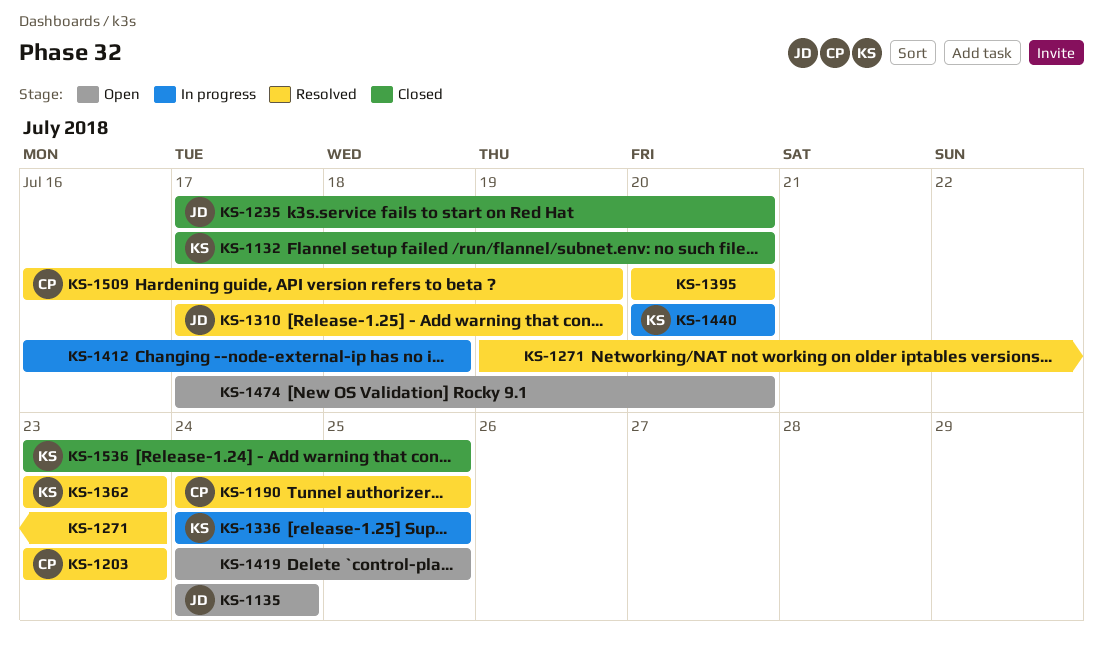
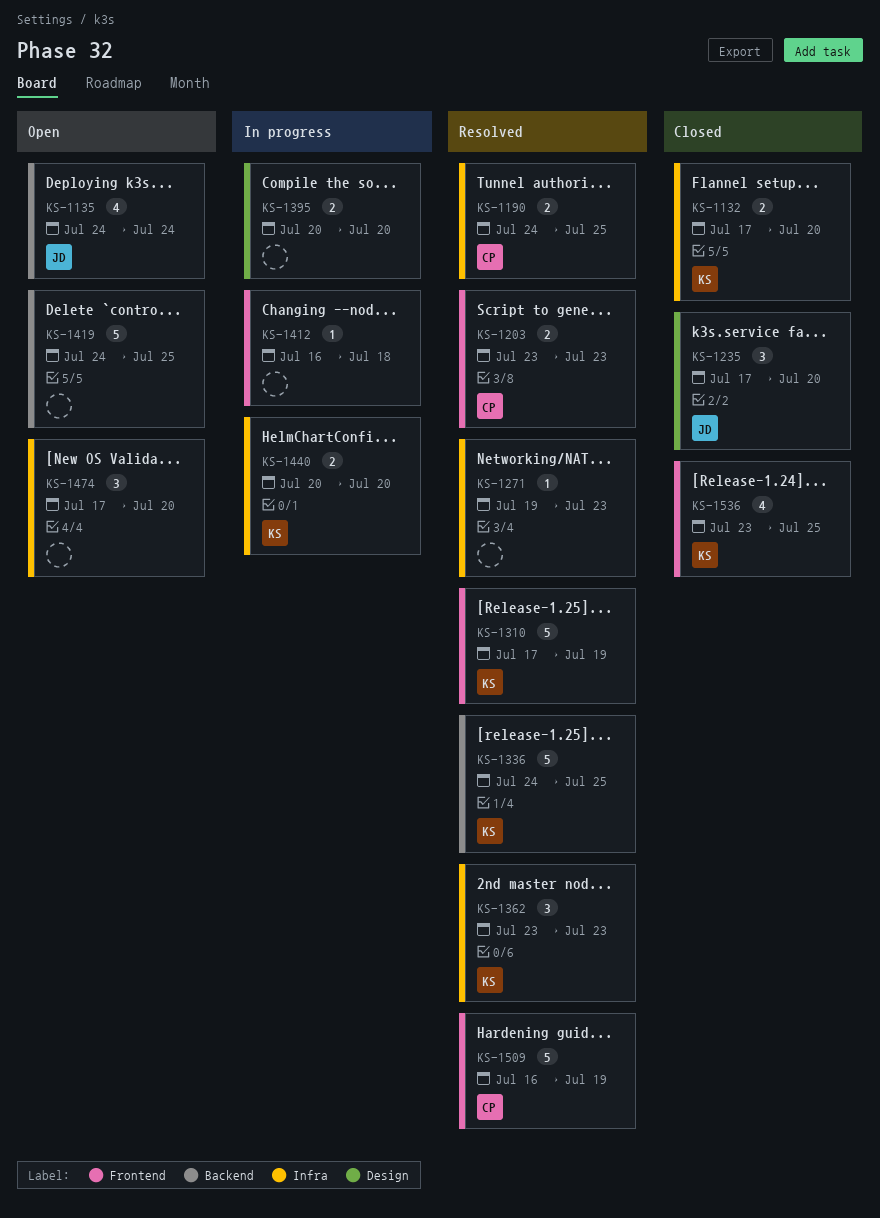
KS-1310, owner: JD -> KS
KS-1336, status: In progress -> Resolved
KS-1395, status: Resolved -> In progress

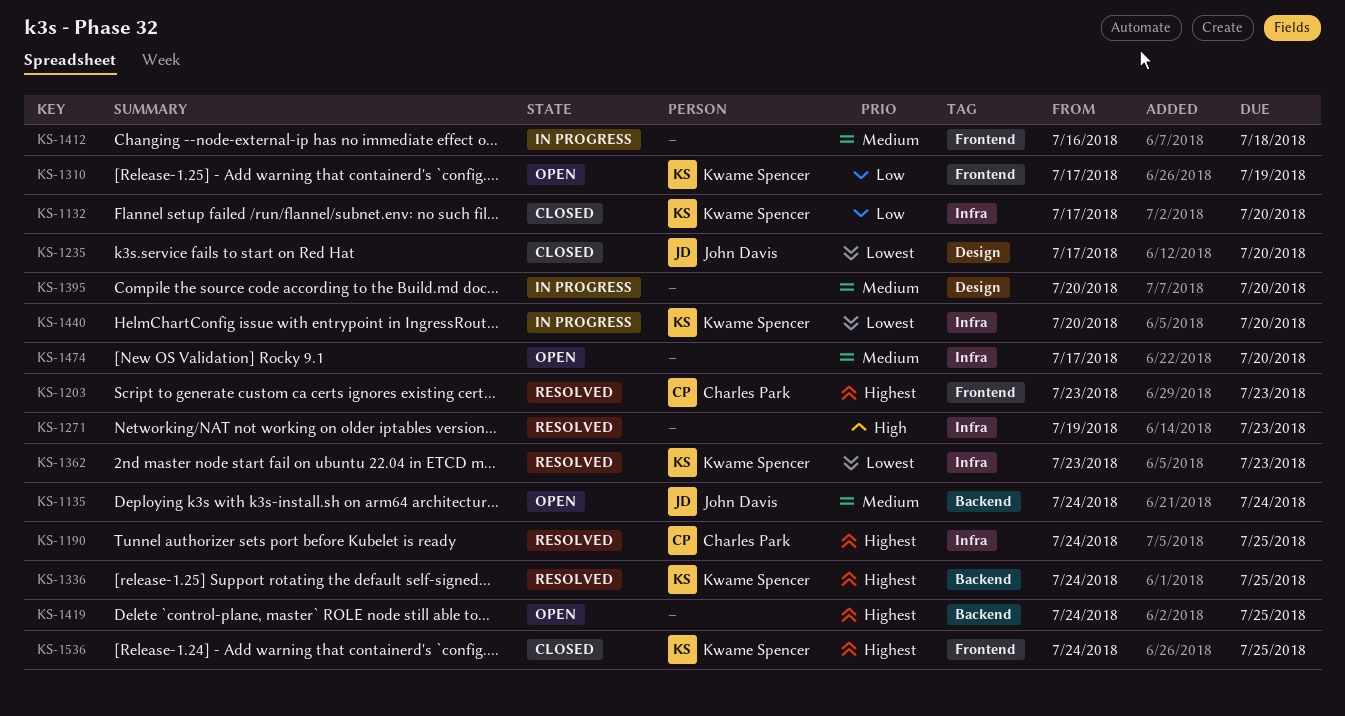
KS-1310, status: Resolved -> Open
KS-1509: present -> none
KS-1536, start: Jul 23 -> Jul 24

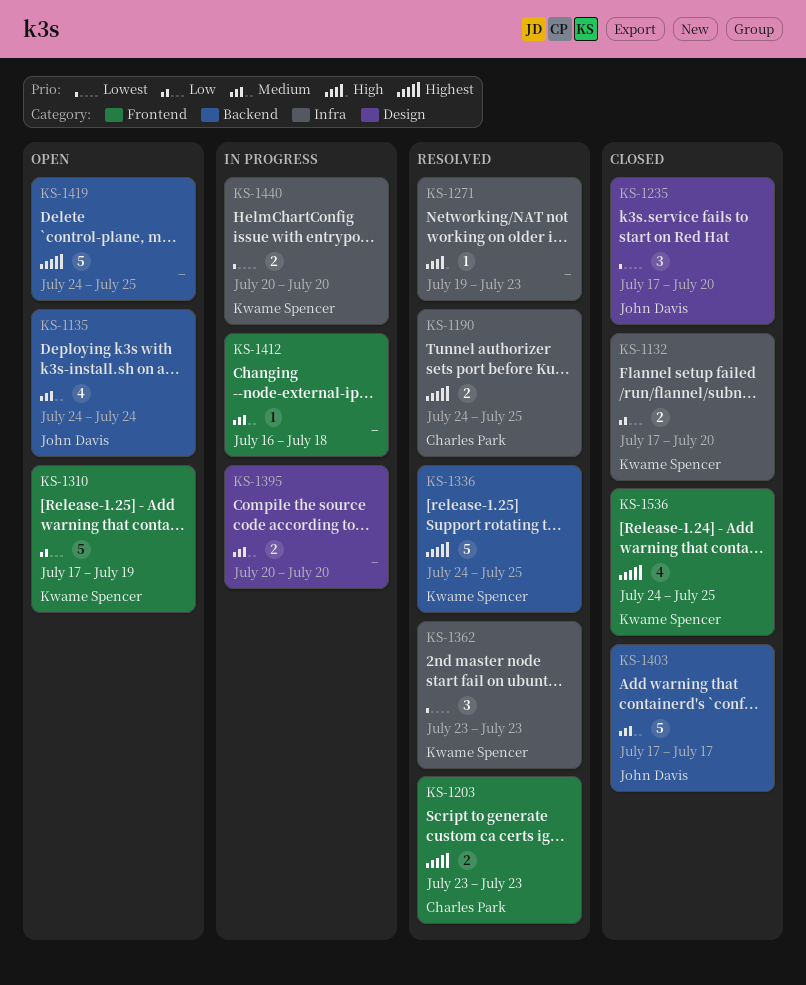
KS-1403: none -> present
KS-1474: present -> none

